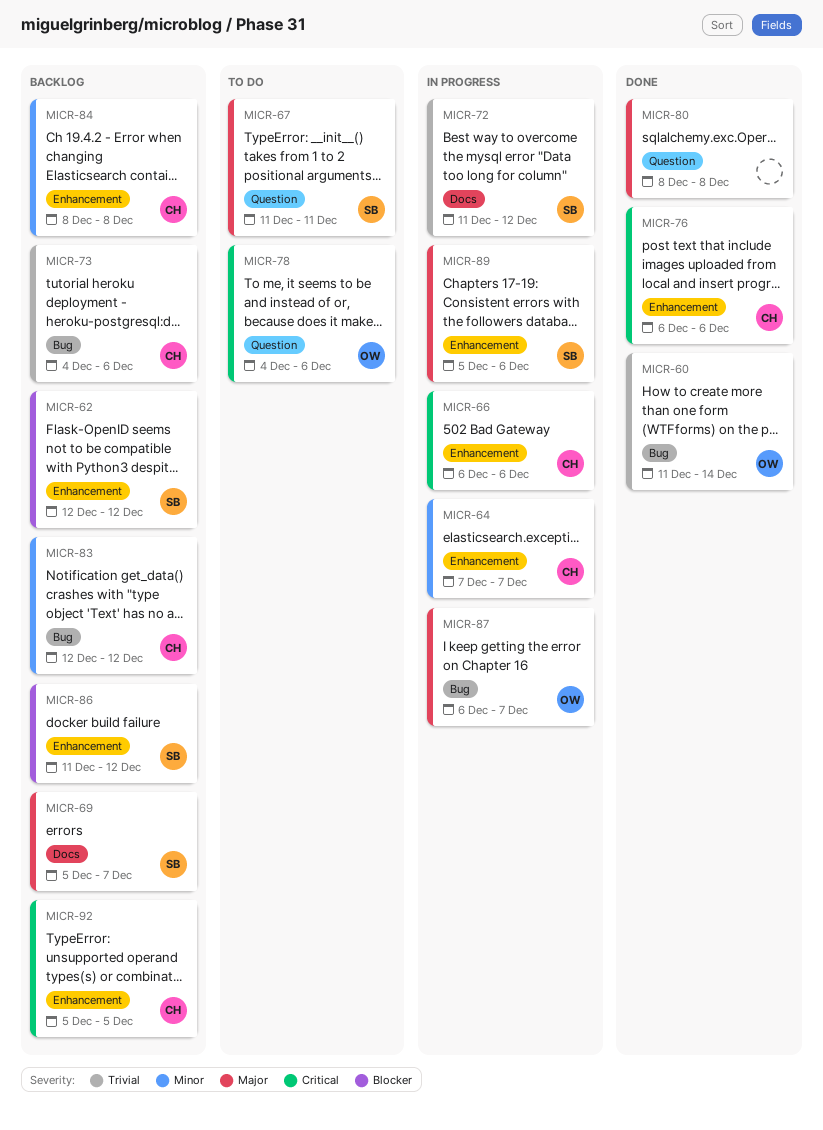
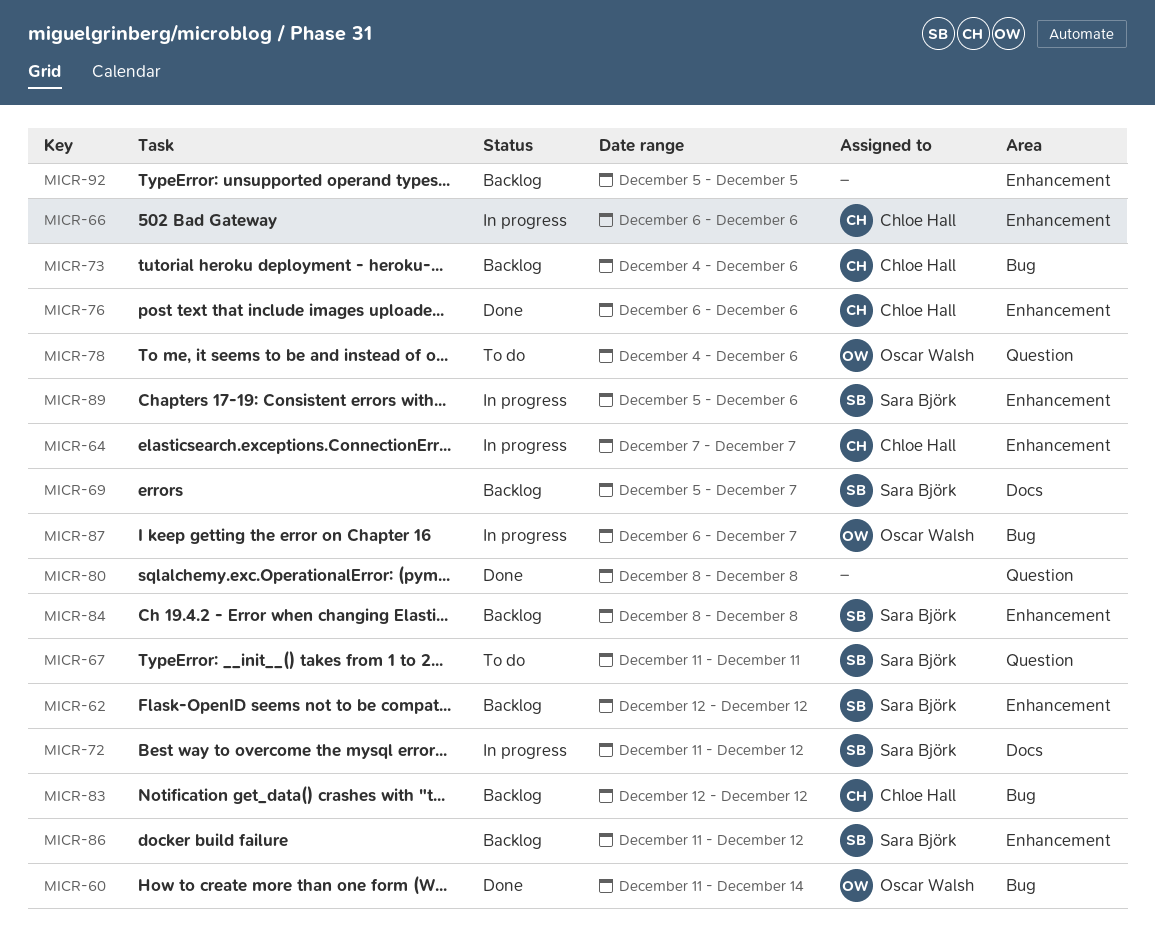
MICR-84, owner: Chloe Hall -> Sara Björk
MICR-92, owner: Chloe Hall -> none

